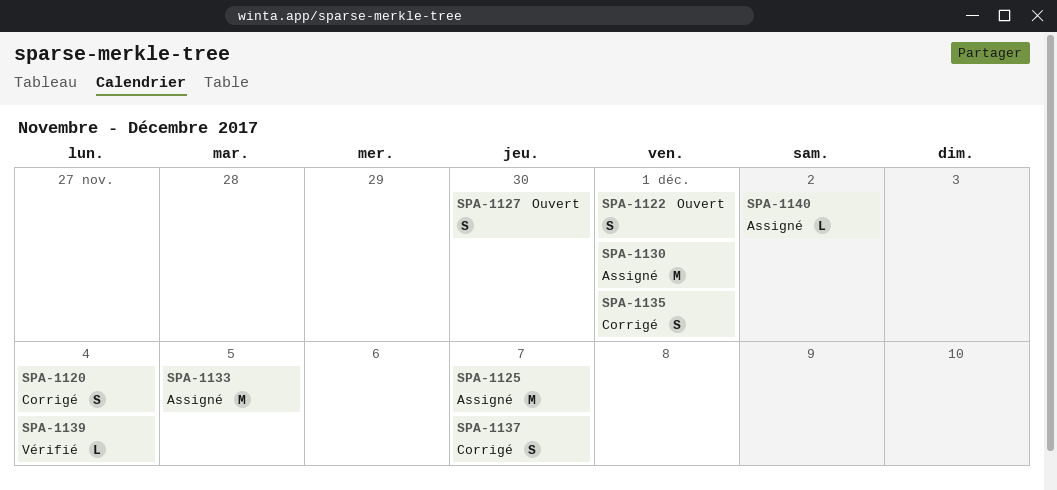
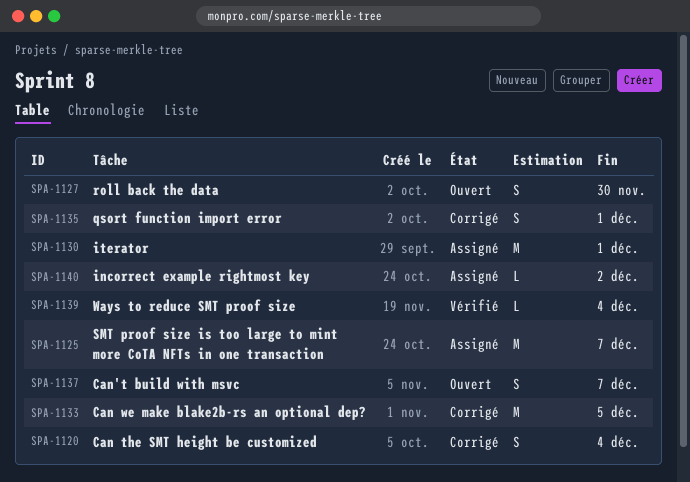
SPA-1122: present -> none
SPA-1133, status: Assigné -> Corrigé
SPA-1137, status: Corrigé -> Ouvert

